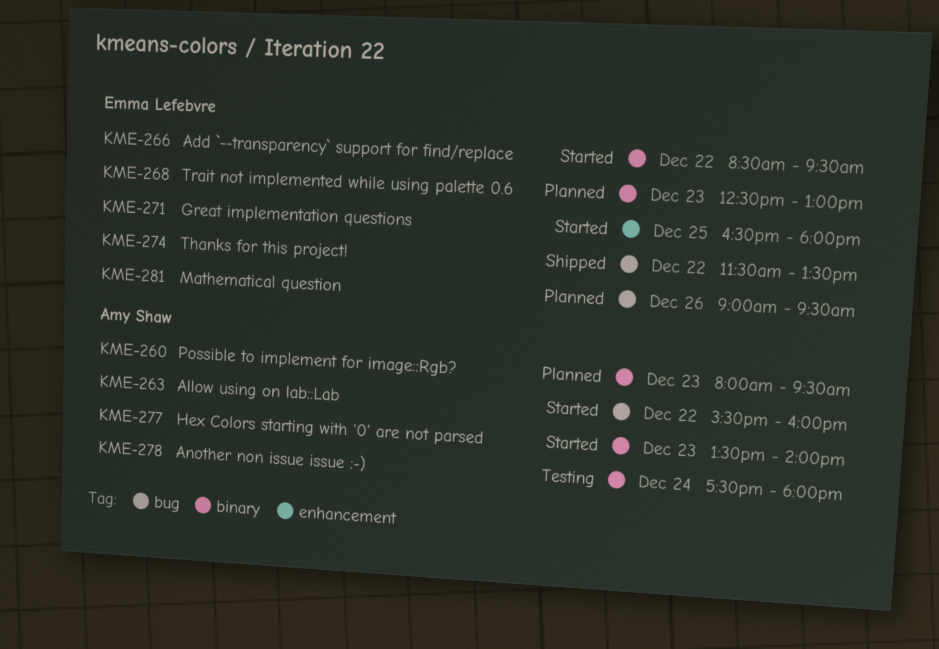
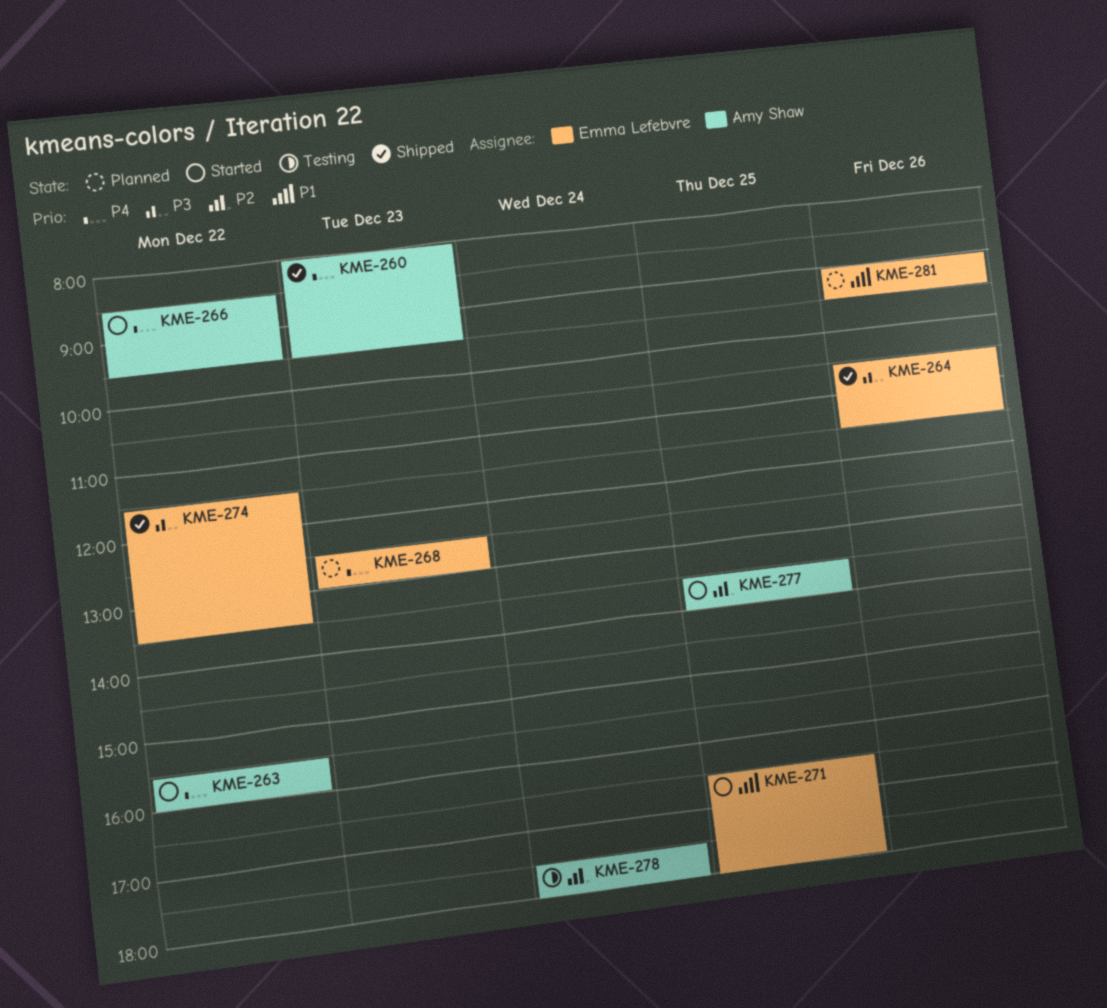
KME-260, status: Planned -> Shipped
KME-264: none -> present
KME-266, owner: Emma Lefebvre -> Amy Shaw
KME-277, day: Dec 23 -> Dec 25

